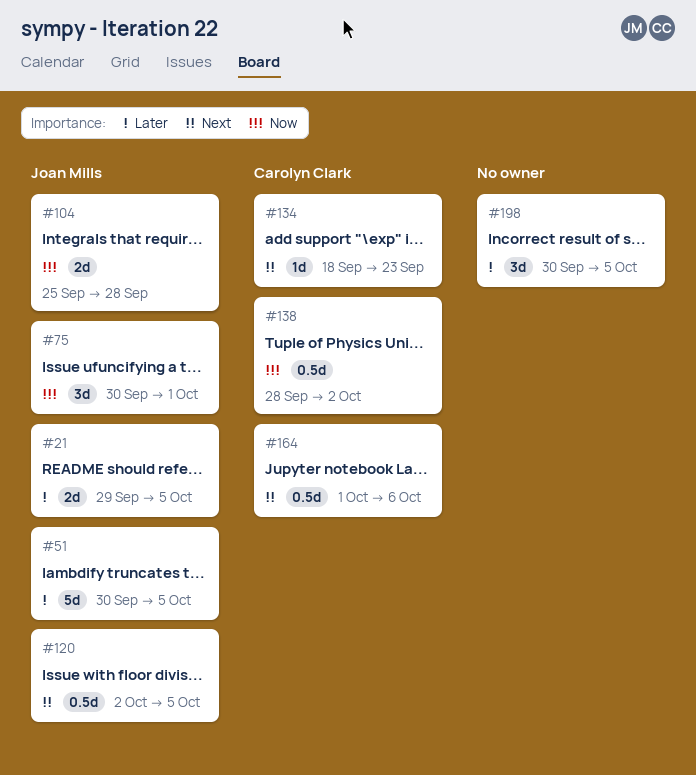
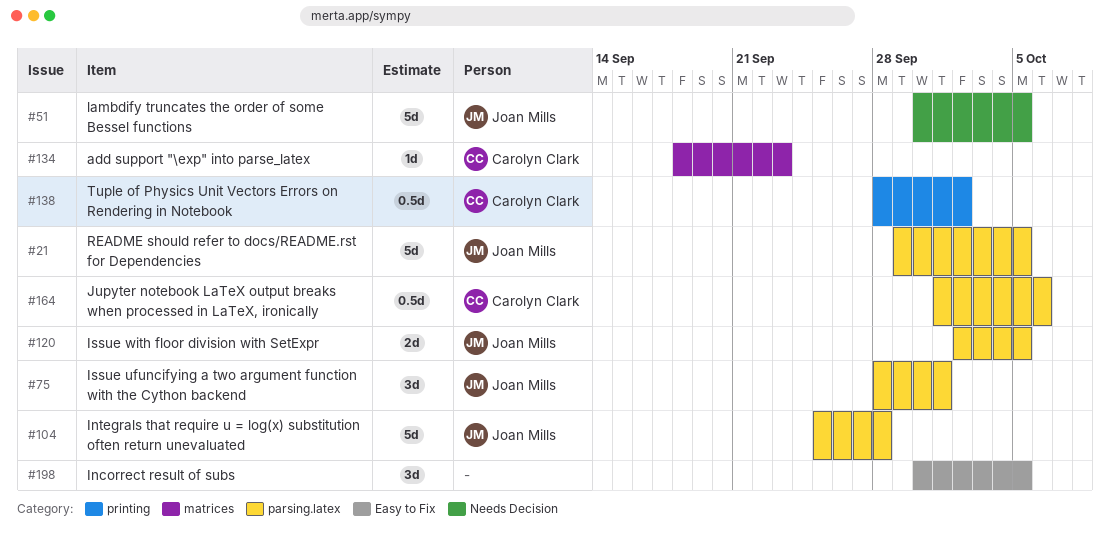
#21, estimate: 2d -> 5d
#75, start: Sep 30 -> Sep 28
#104, estimate: 2d -> 5d
#120, estimate: 0.5d -> 2d

